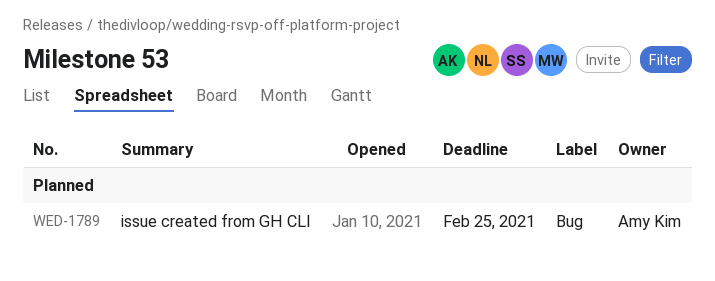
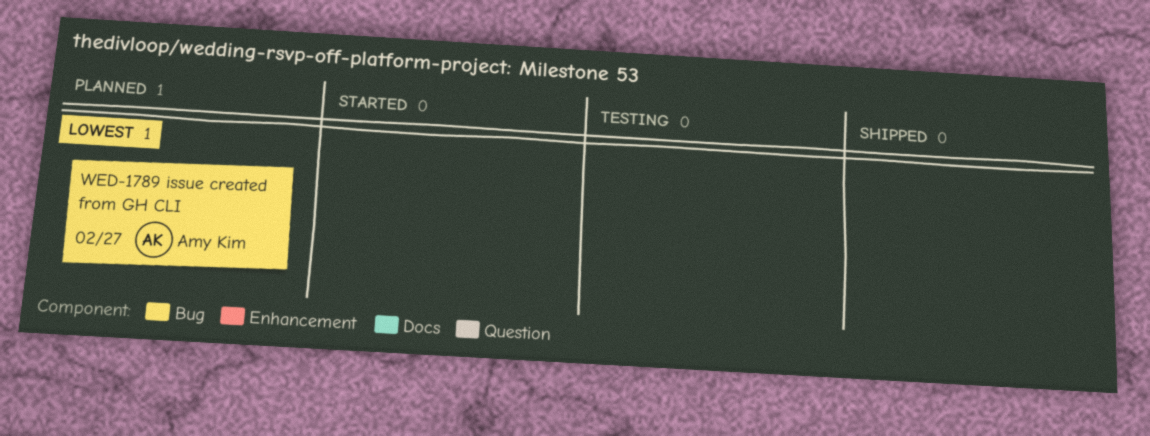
WED-1789, due: Feb 25 -> Feb 27

